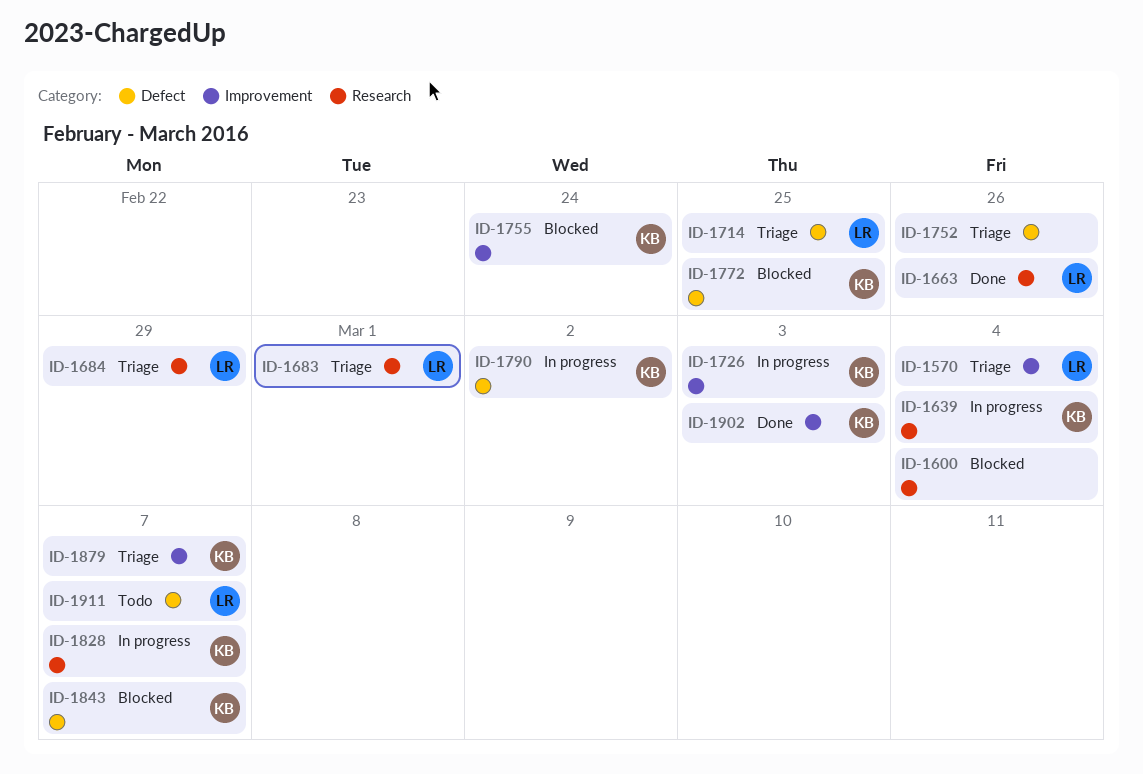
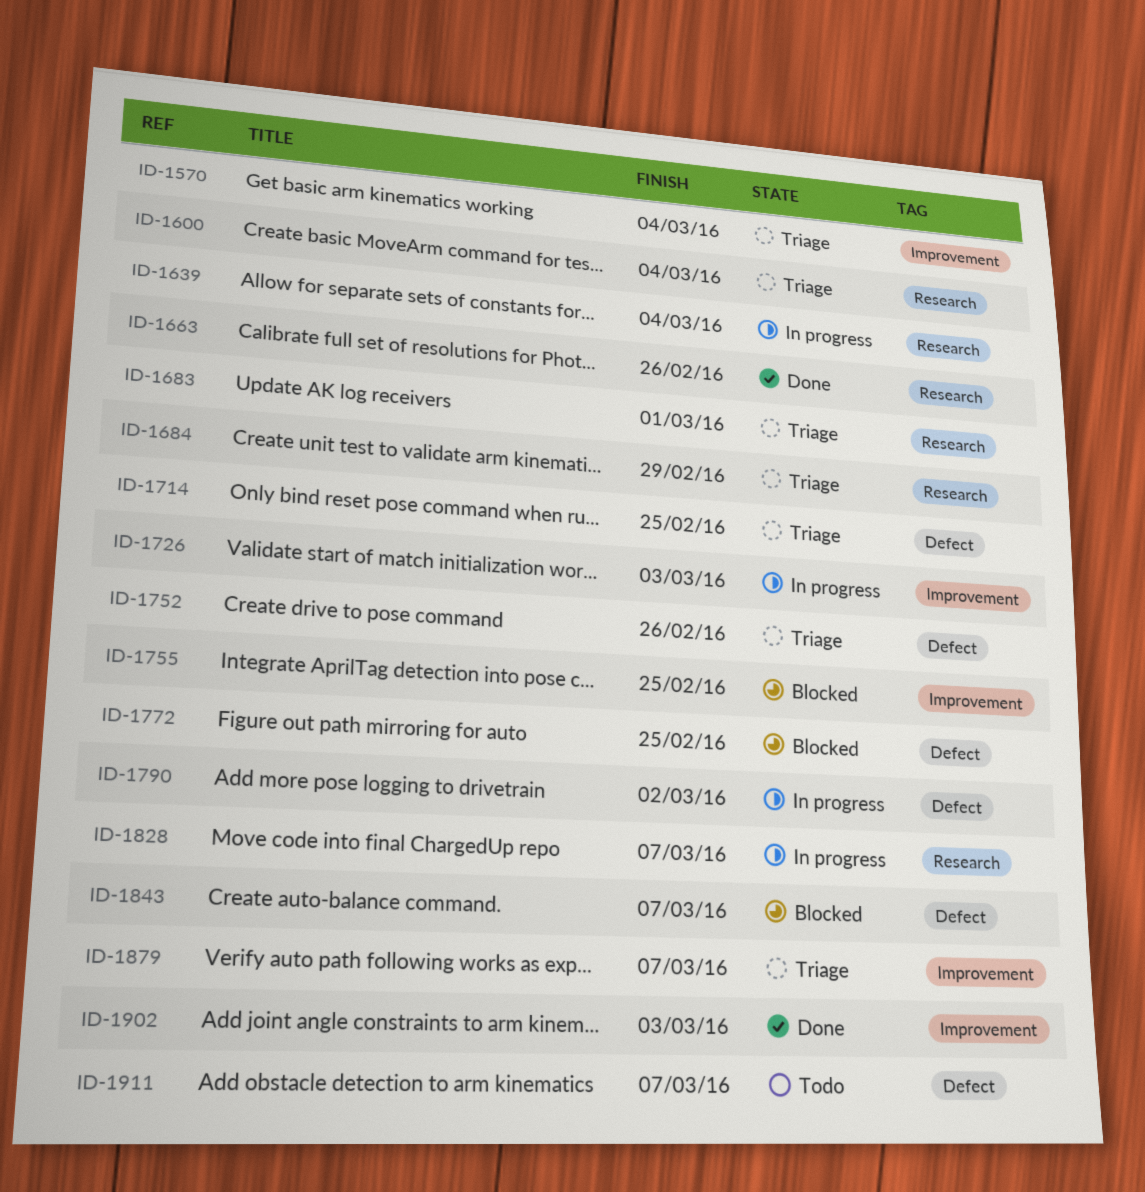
ID-1600, status: Blocked -> Triage
ID-1755, due: Feb 24 -> Feb 25

